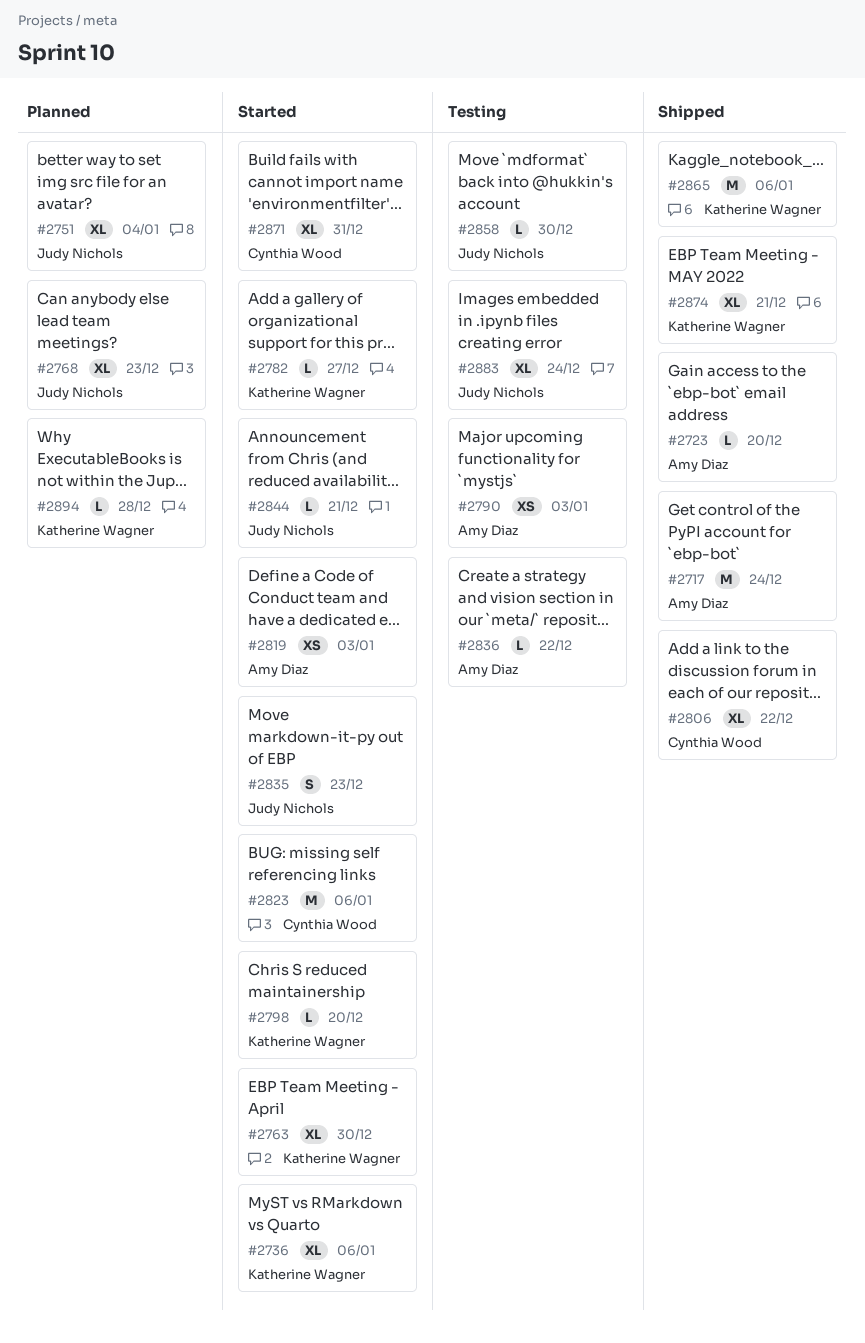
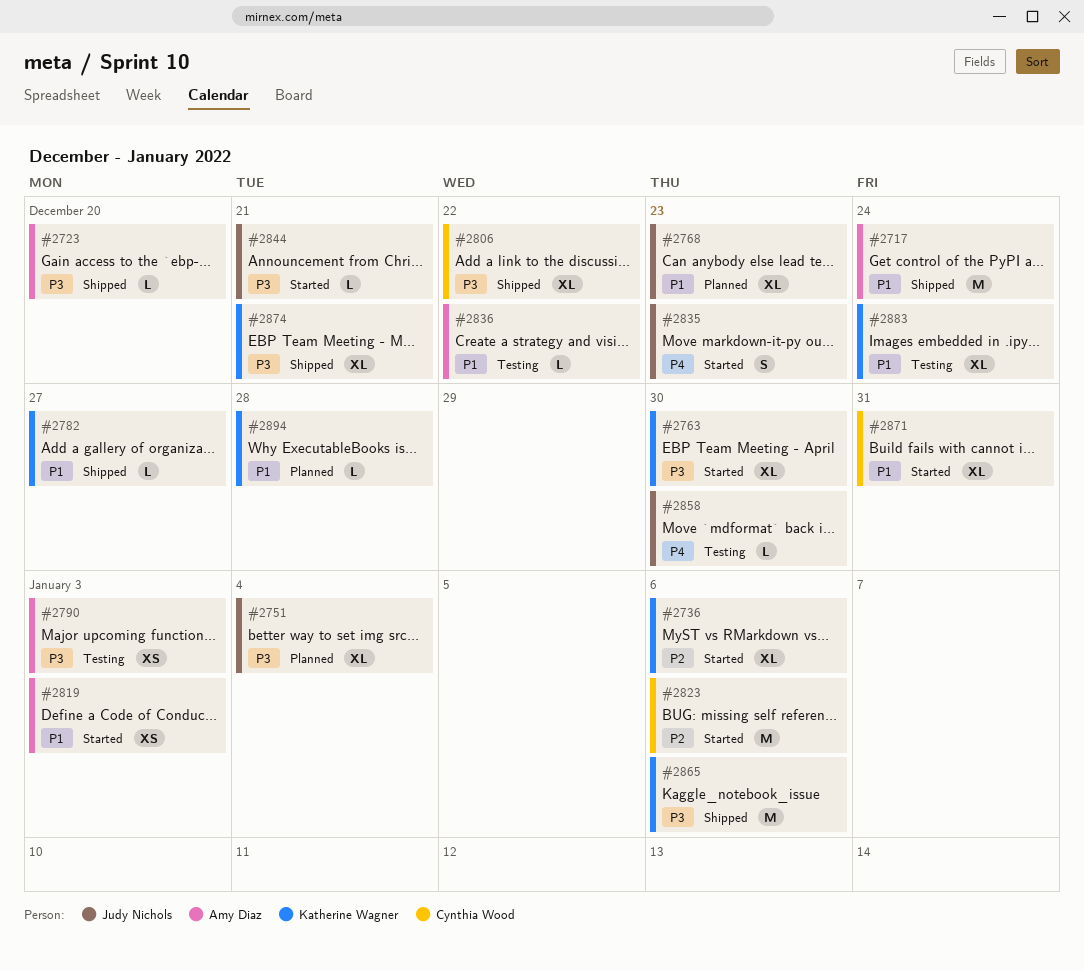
#2782, status: Started -> Shipped
#2798: present -> none
#2883, owner: Judy Nichols -> Katherine Wagner

